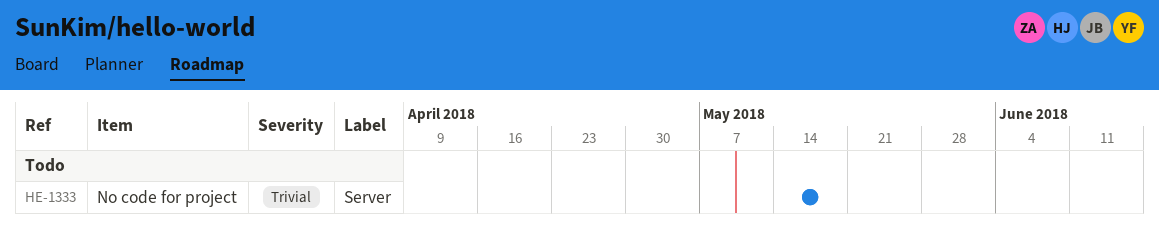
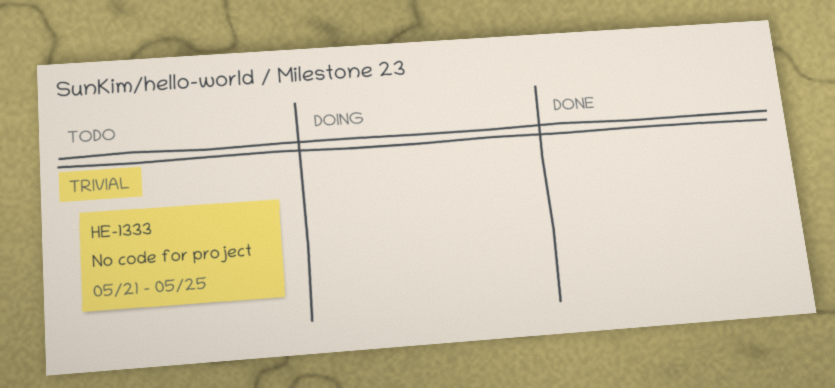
HE-1333, start: May 14 -> May 21
HE-1333, due: May 18 -> May 25

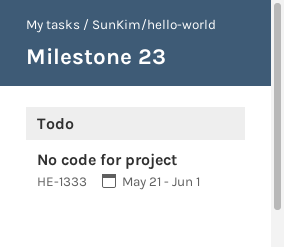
HE-1333, due: May 25 -> Jun 1

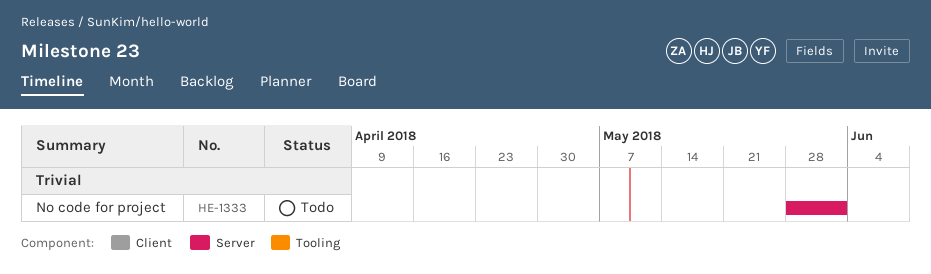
HE-1333, start: May 21 -> May 28

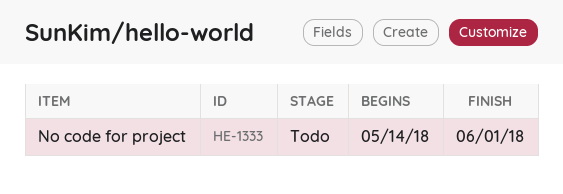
HE-1333, start: May 28 -> May 14

